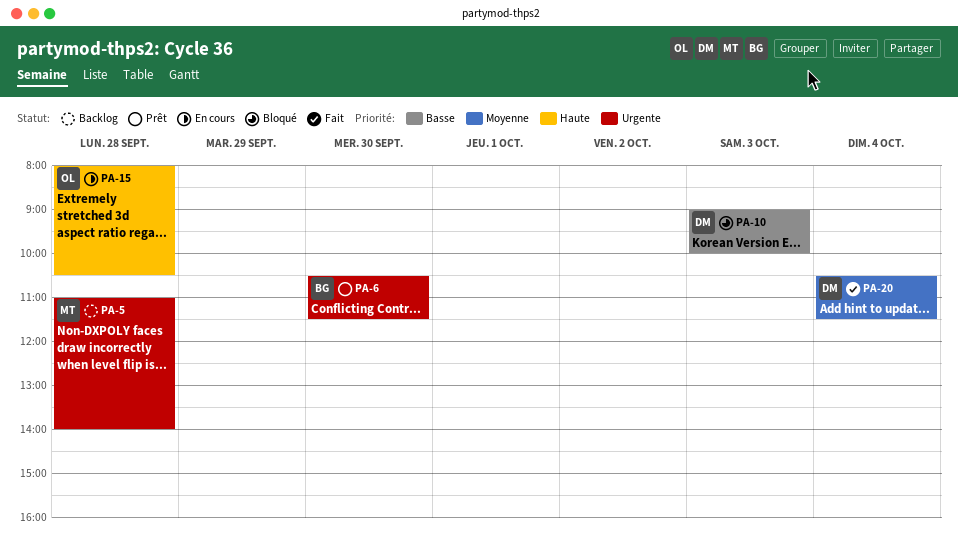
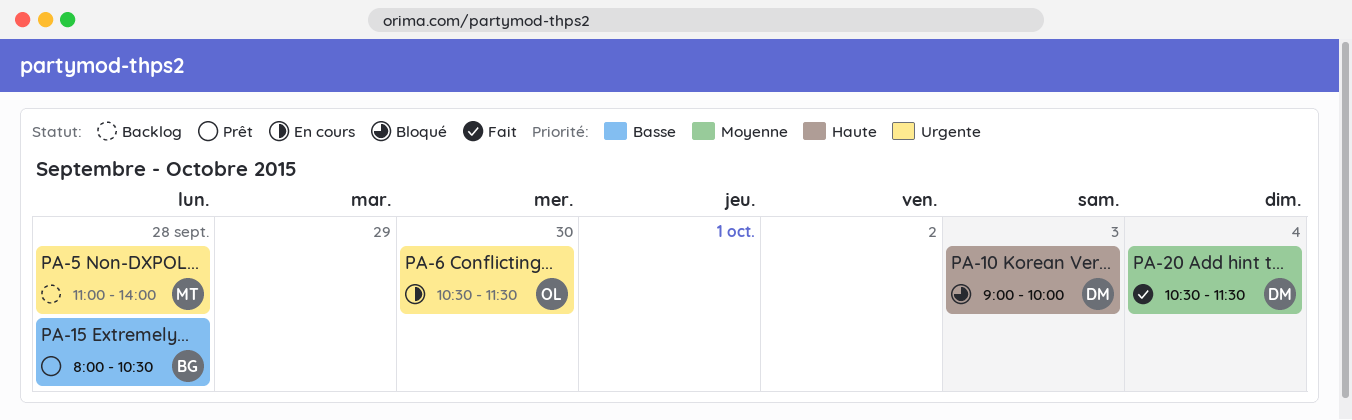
PA-6, status: Prêt -> En cours
PA-6, owner: BG -> OL
PA-10, priority: Basse -> Haute
PA-15, status: En cours -> Prêt
PA-15, owner: OL -> BG
PA-15, priority: Haute -> Basse

